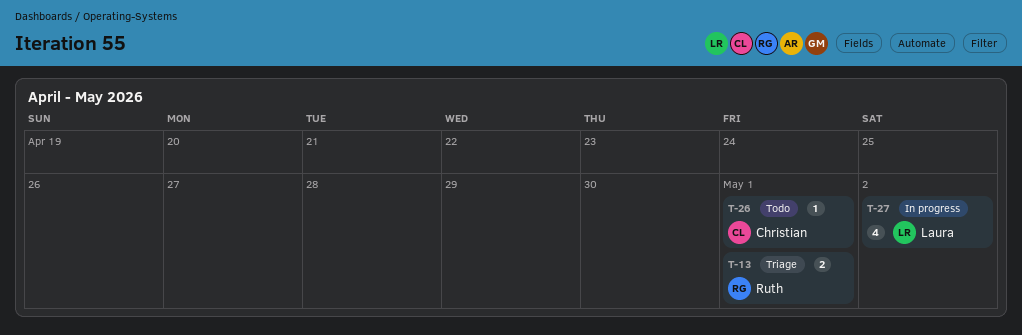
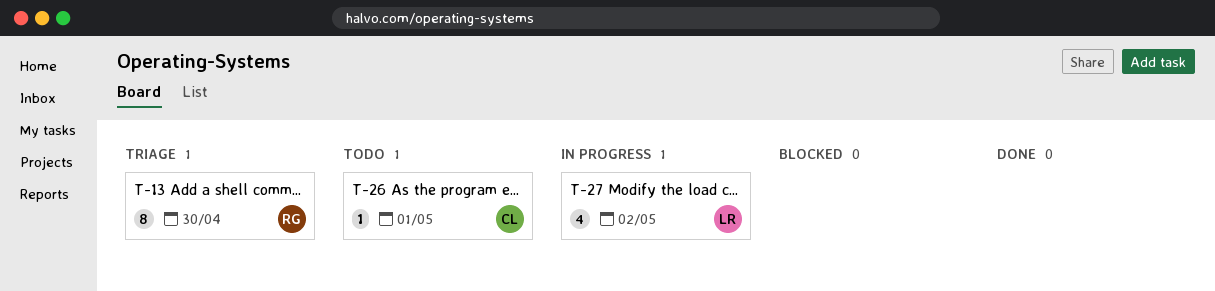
T-13, estimate: 2 -> 8
T-13, due: May 1 -> Apr 30

